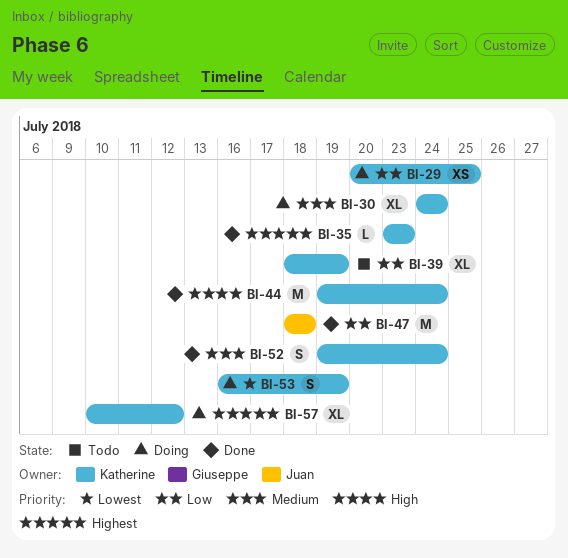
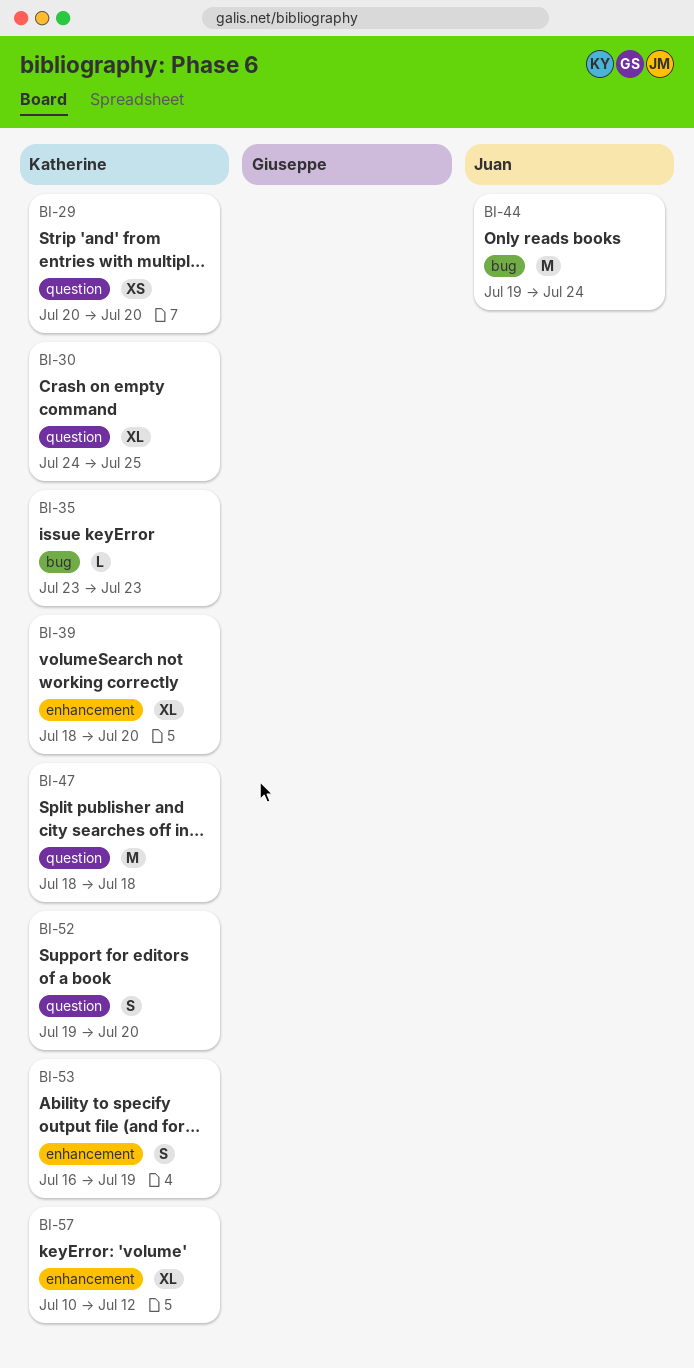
BI-29, due: Jul 25 -> Jul 20
BI-30, due: Jul 24 -> Jul 25
BI-39, due: Jul 19 -> Jul 20
BI-44, owner: Katherine -> Juan
BI-47, owner: Juan -> Katherine
BI-52, due: Jul 24 -> Jul 20

